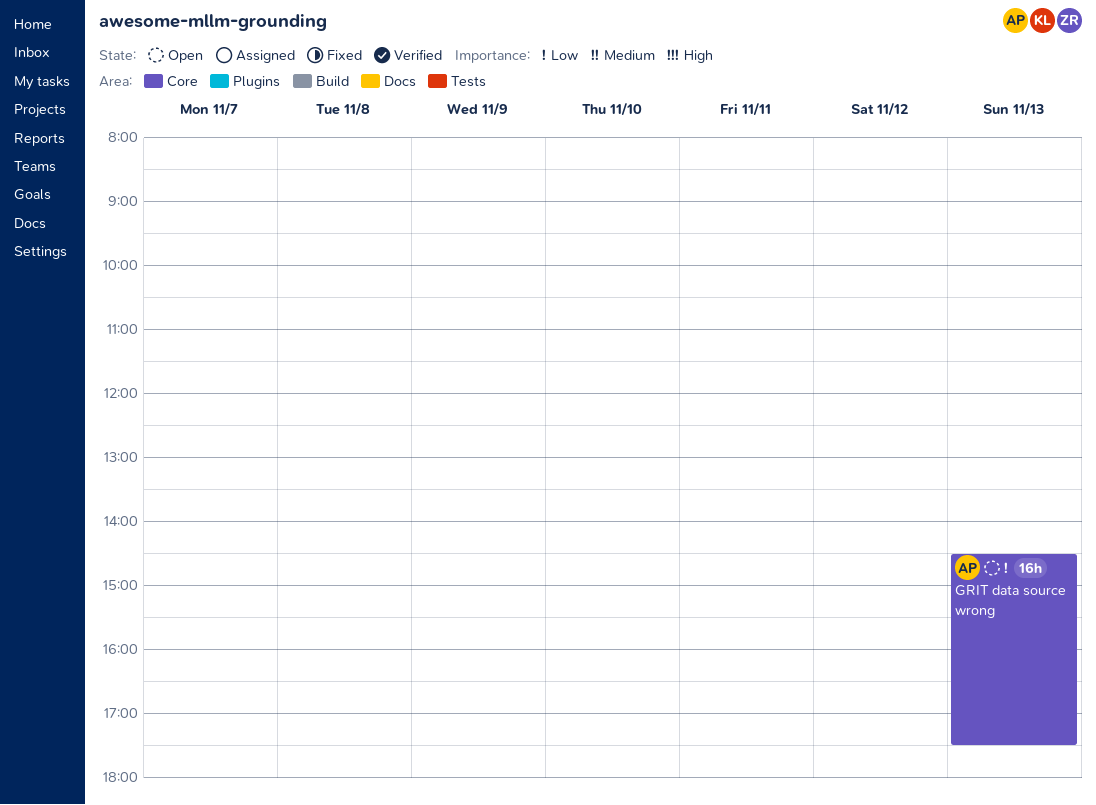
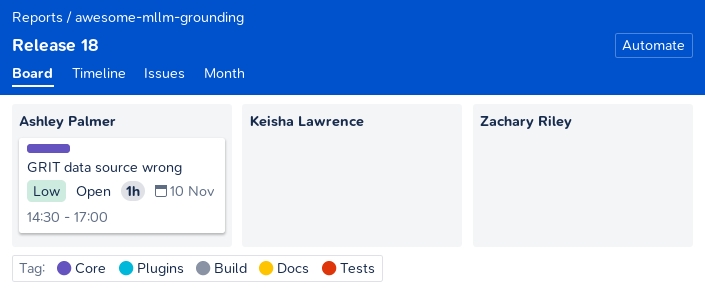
GRIT data source wrong, estimate: 16h -> 1h
GRIT data source wrong, day: Nov 13 -> Nov 10
GRIT data source wrong, ends: 17:30 -> 17:00

